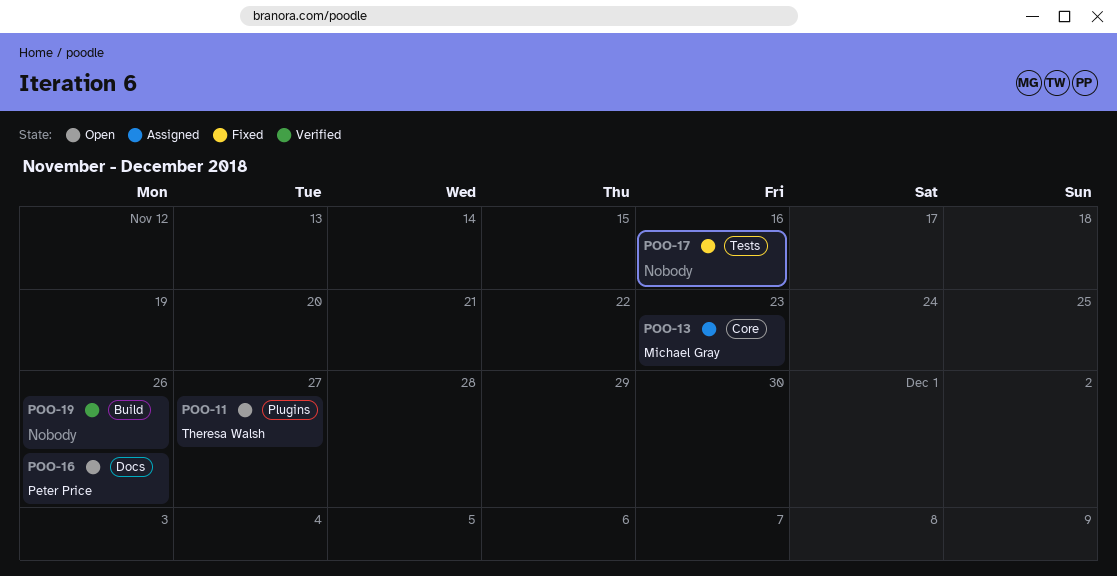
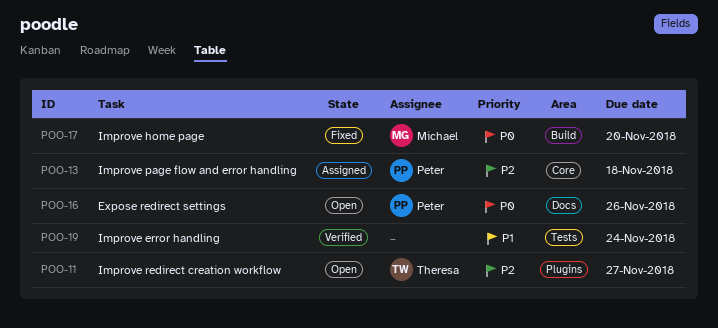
POO-13, owner: Michael Gray -> Peter Price
POO-13, due: Nov 23 -> Nov 18
POO-17, owner: none -> Michael Gray
POO-17, label: Tests -> Build
POO-17, due: Nov 16 -> Nov 20
POO-19, label: Build -> Tests
POO-19, due: Nov 26 -> Nov 24

